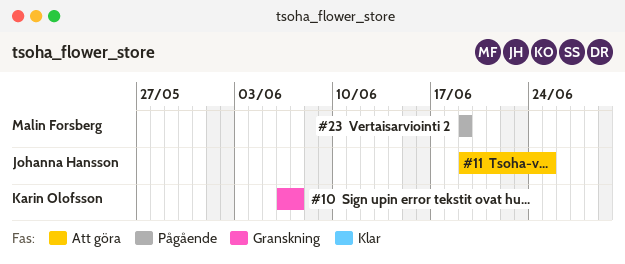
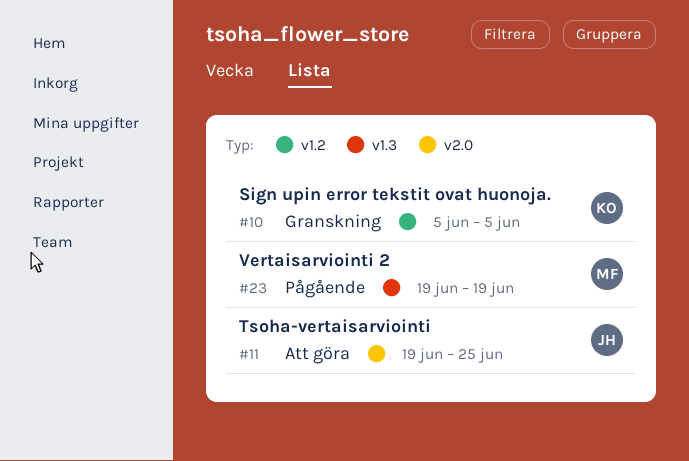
#10, start: Jun 6 -> Jun 5
#10, due: Jun 7 -> Jun 5

